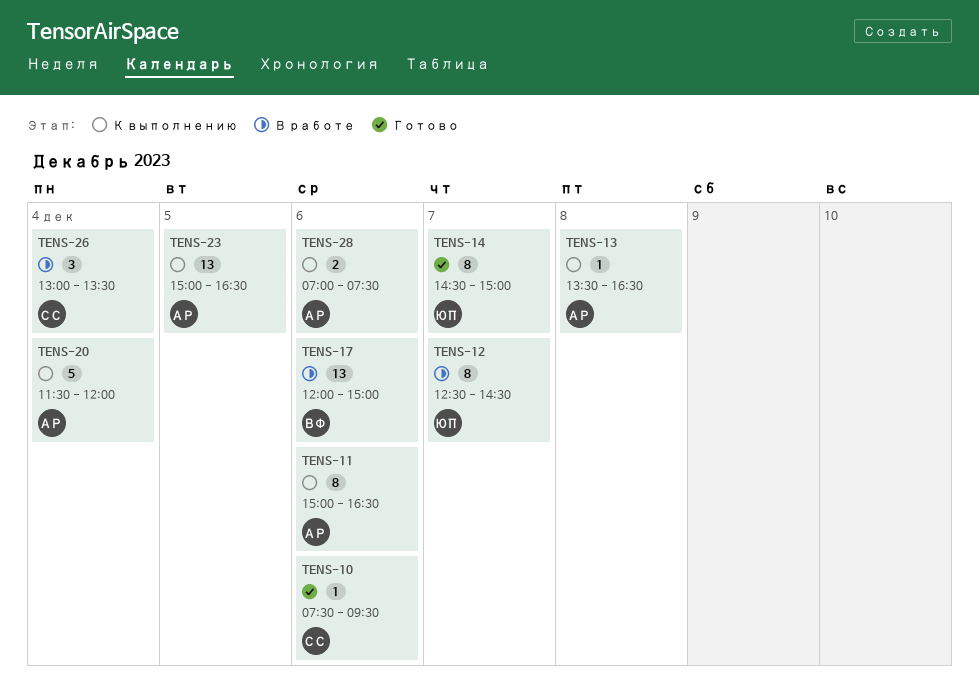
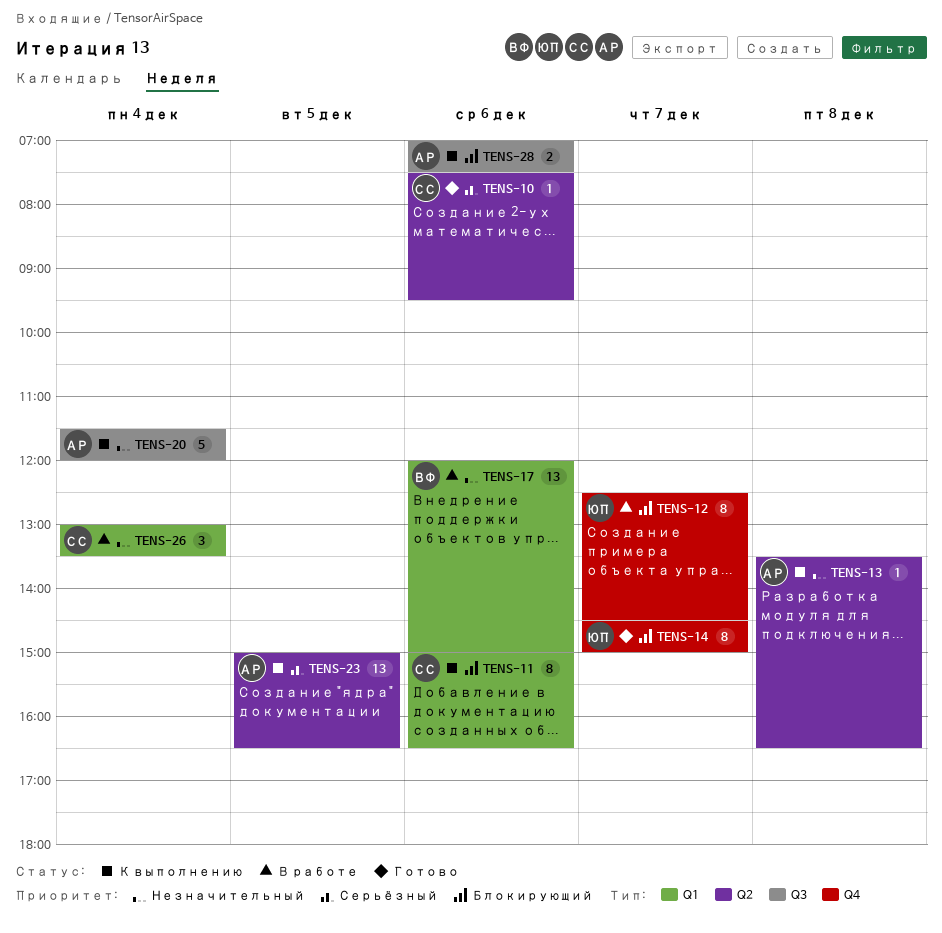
TENS-11, owner: АР -> СС

